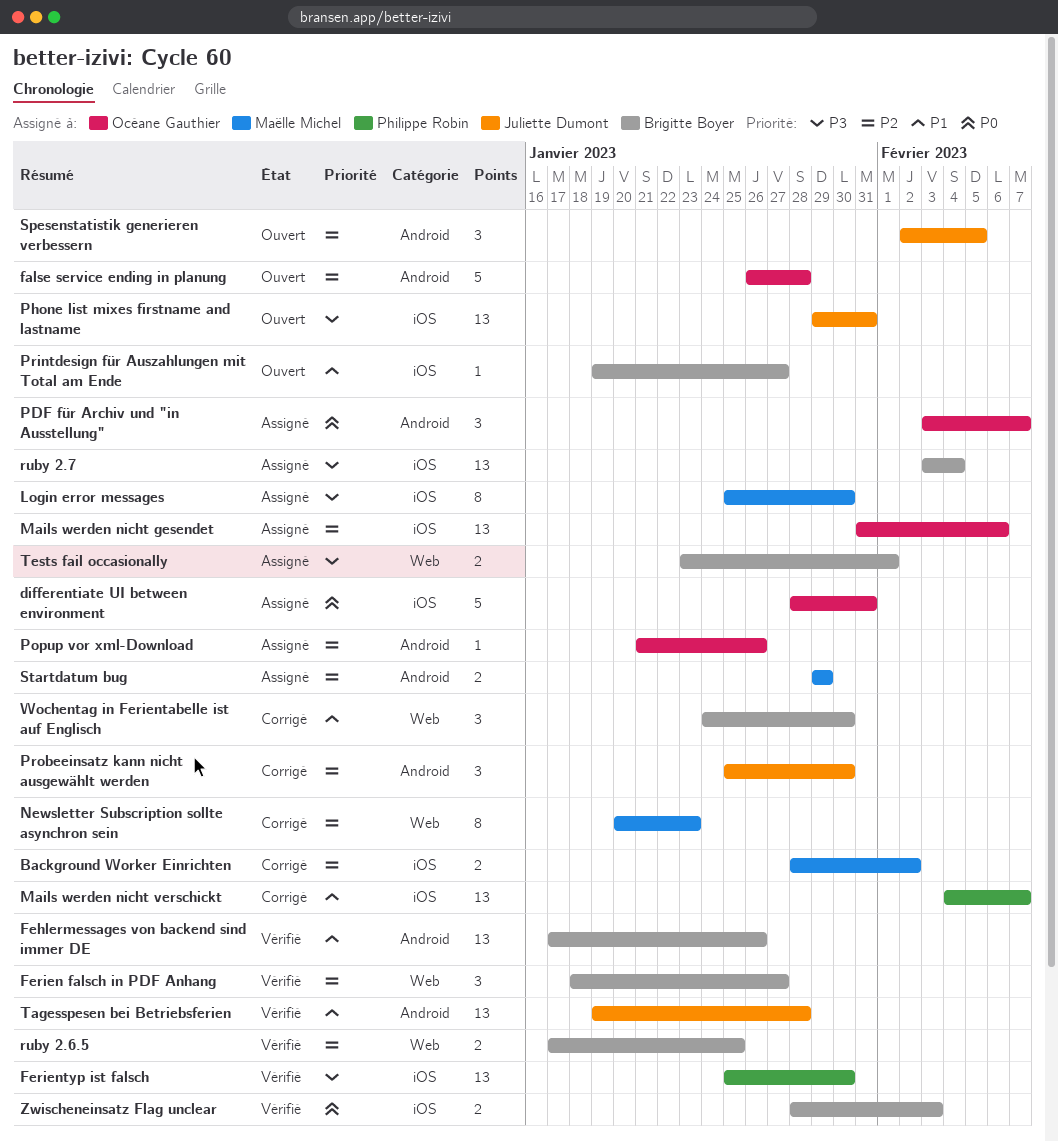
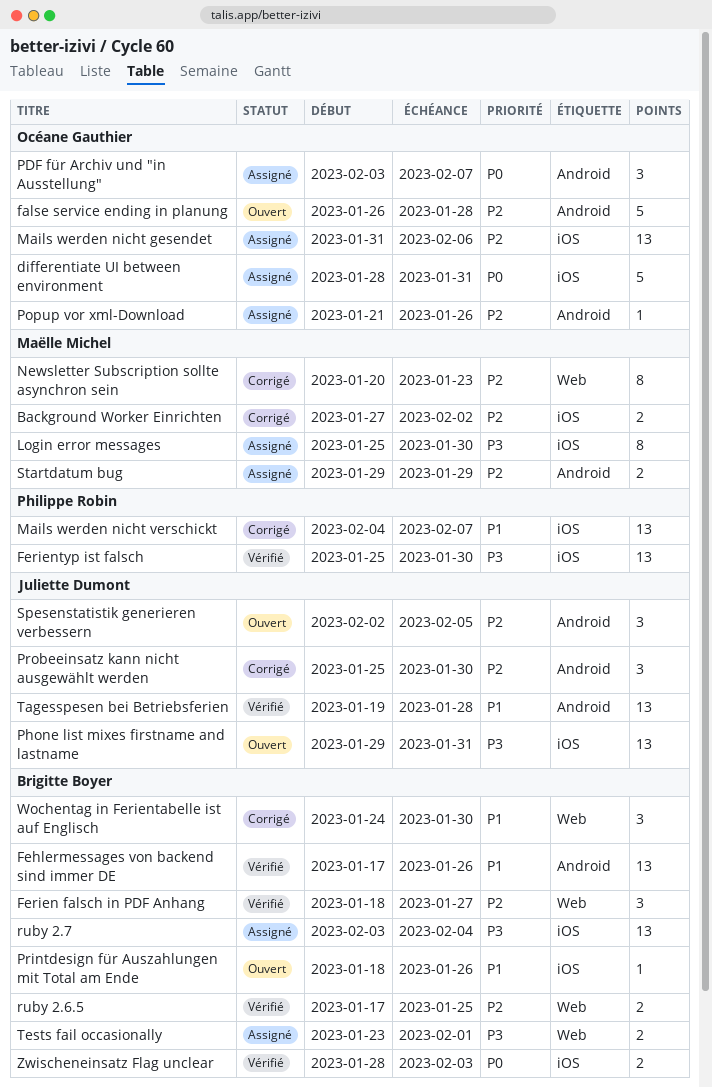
Background Worker Einrichten, start: Jan 28 -> Jan 27
Printdesign für Auszahlungen mit Total am Ende, start: Jan 19 -> Jan 18
Printdesign für Auszahlungen mit Total am Ende, due: Jan 27 -> Jan 26

